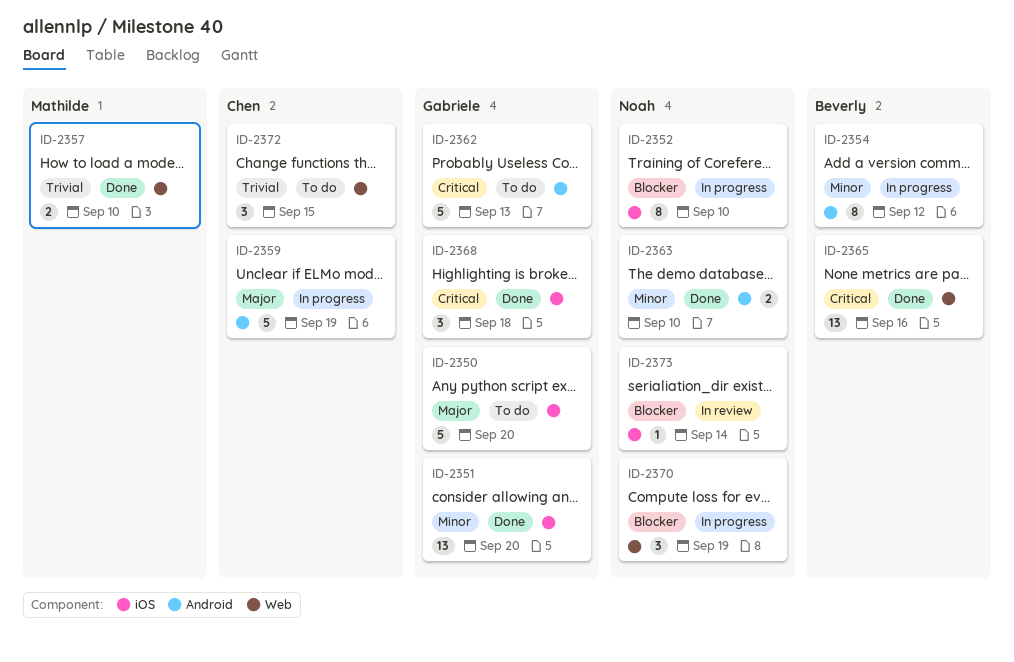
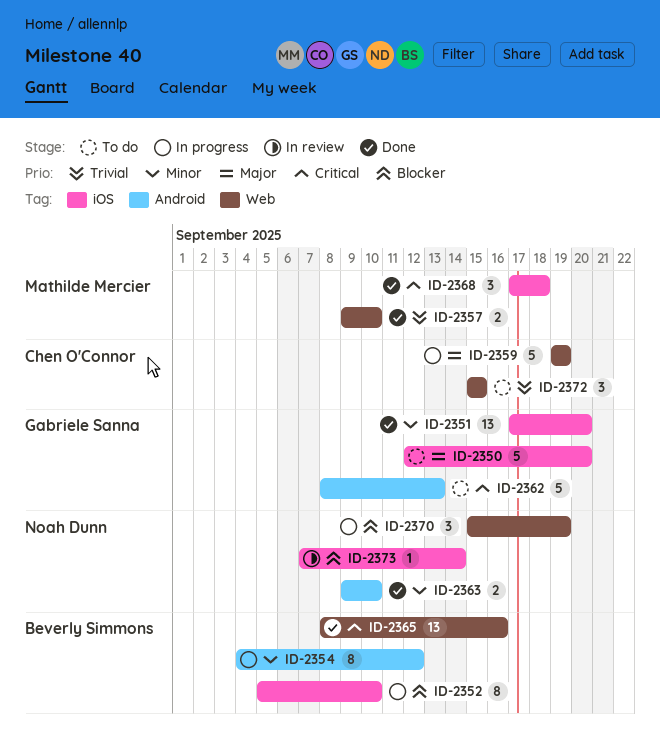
ID-2352, owner: Noah Dunn -> Beverly Simmons
ID-2359, label: Android -> Web
ID-2368, owner: Gabriele Sanna -> Mathilde Mercier

